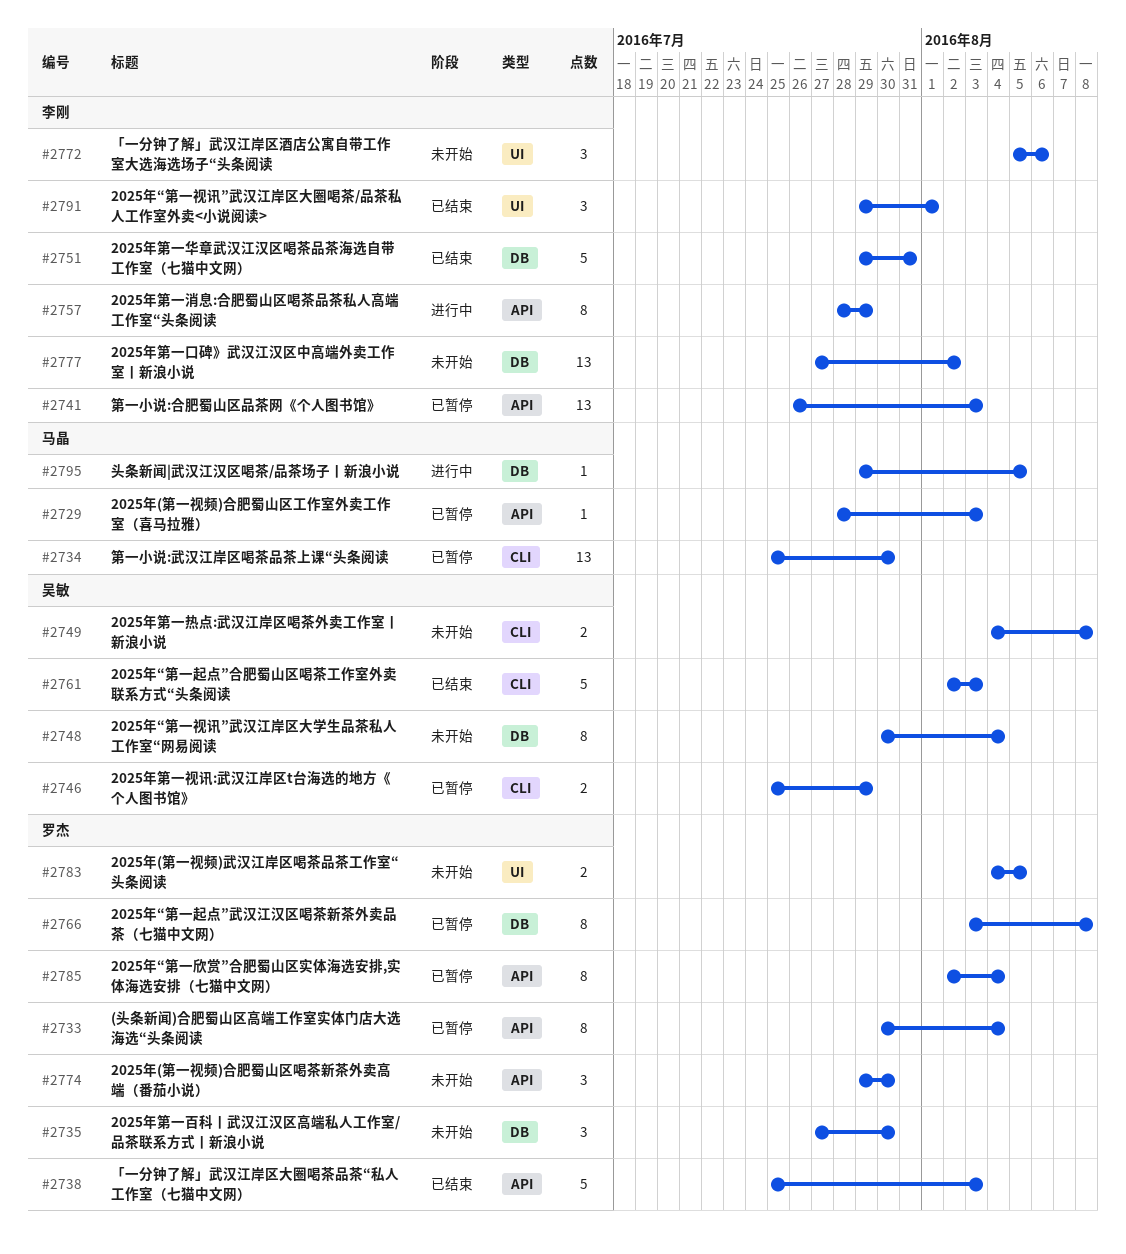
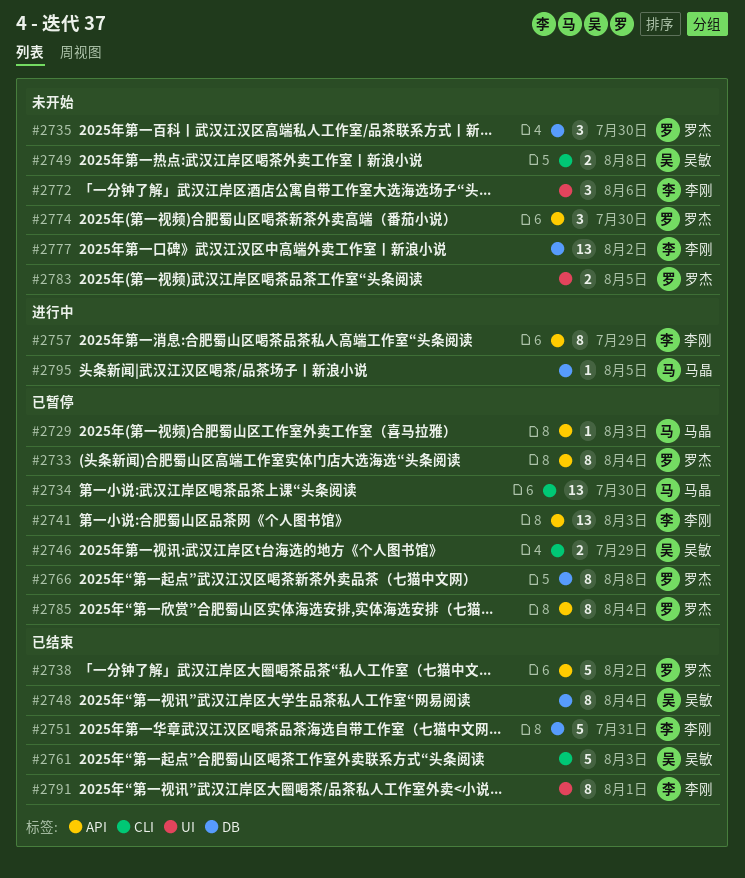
#2738, due: Aug 3 -> Aug 2
#2748, status: 未开始 -> 已结束
#2791, estimate: 3 -> 8

